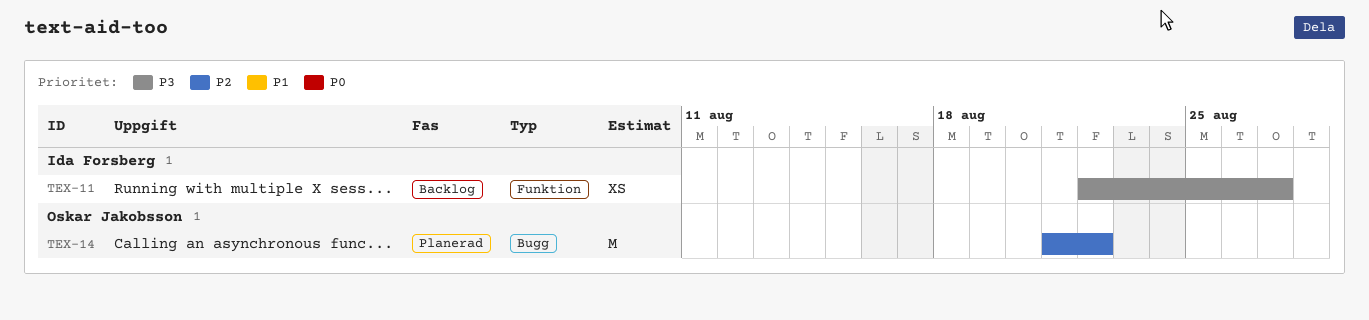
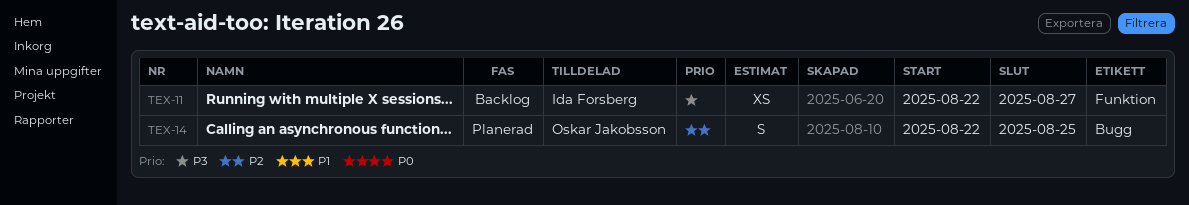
TEX-14, estimate: M -> S
TEX-14, start: Aug 21 -> Aug 22
TEX-14, due: Aug 22 -> Aug 25

